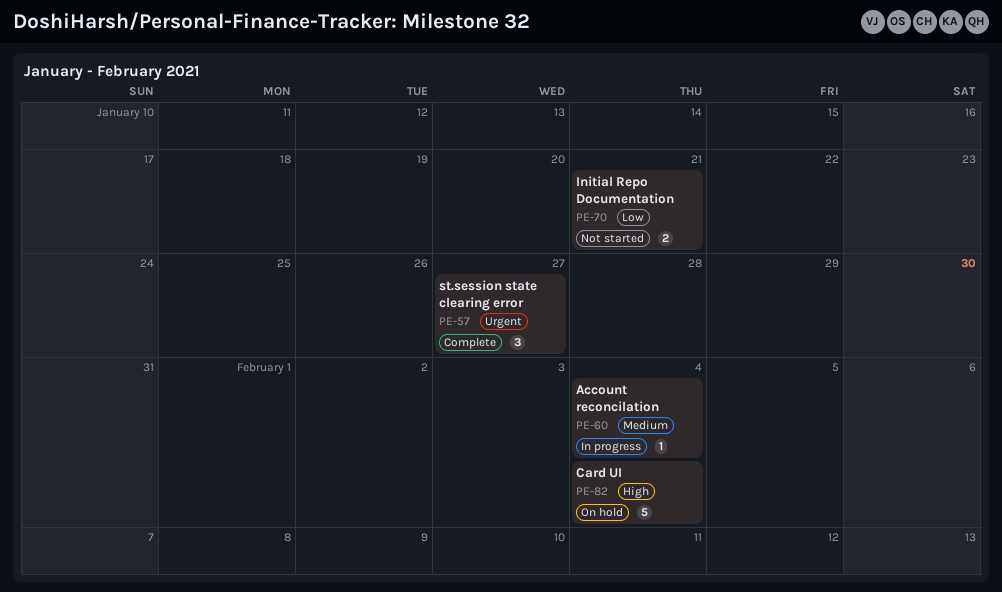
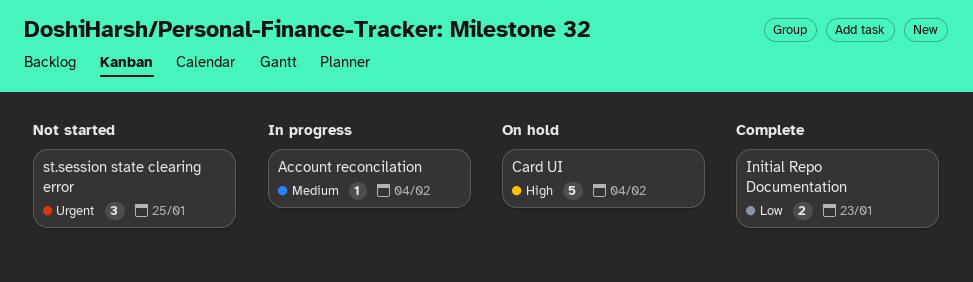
Initial Repo Documentation, status: Not started -> Complete
Initial Repo Documentation, due: Jan 21 -> Jan 23
st.session state clearing error, status: Complete -> Not started
st.session state clearing error, due: Jan 27 -> Jan 25

